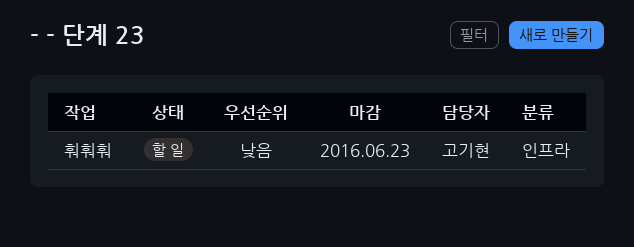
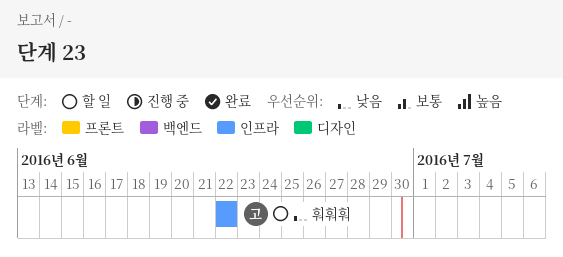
훠훠훠, due: Jun 23 -> Jun 22

